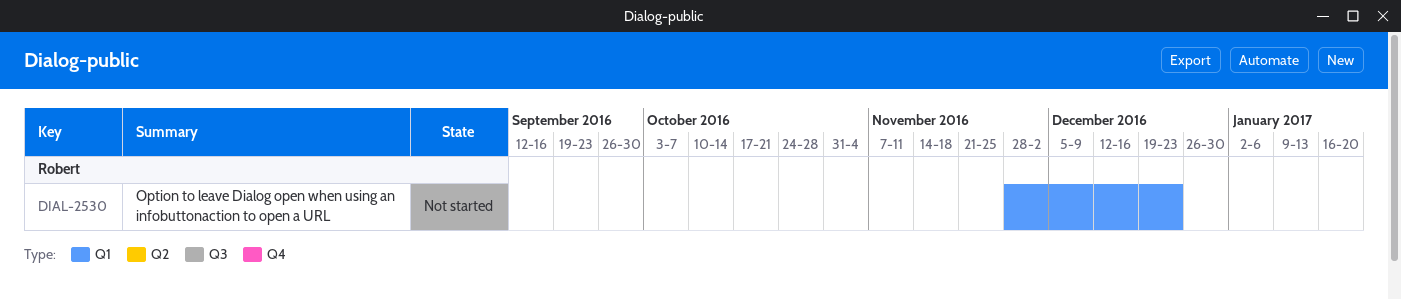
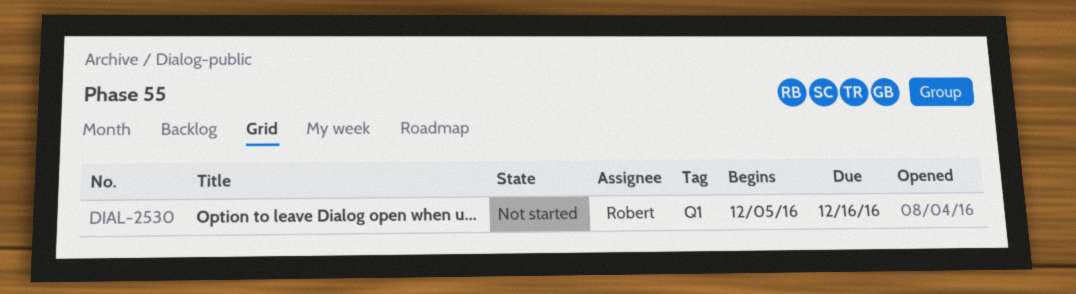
DIAL-2530, start: Nov 28 -> Dec 5
DIAL-2530, due: Dec 23 -> Dec 16

